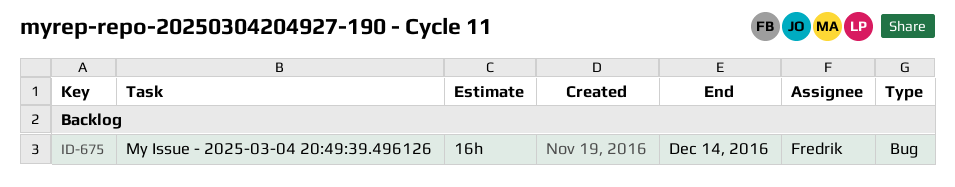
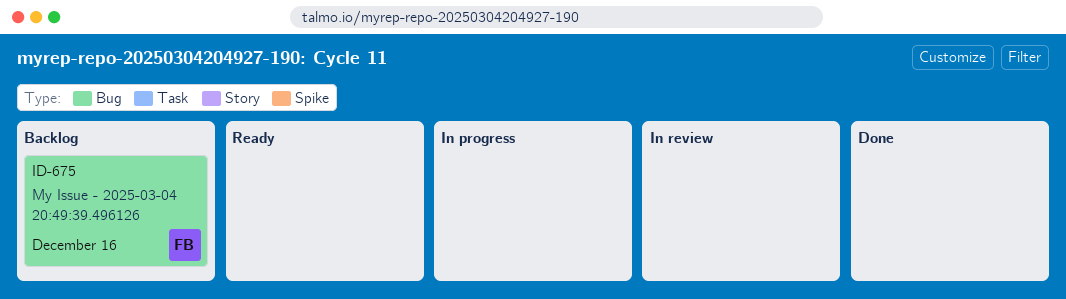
ID-675, due: Dec 14 -> Dec 16

